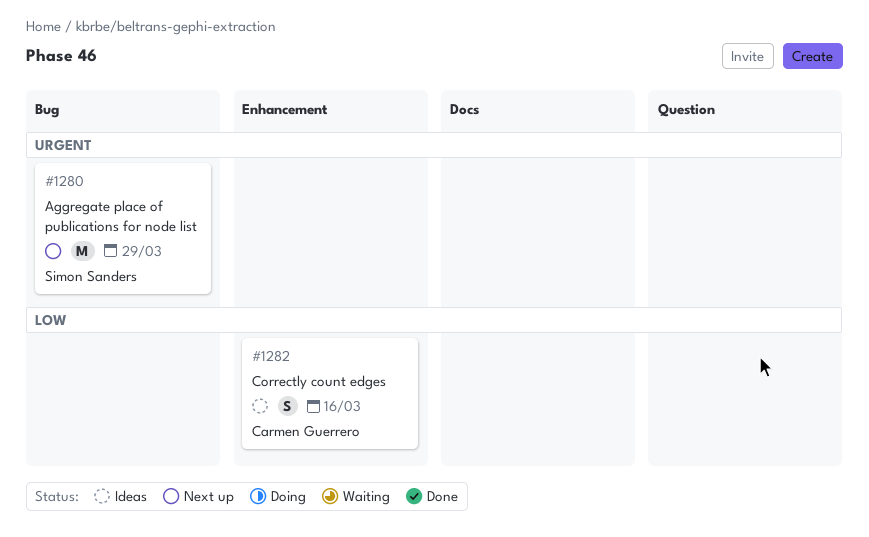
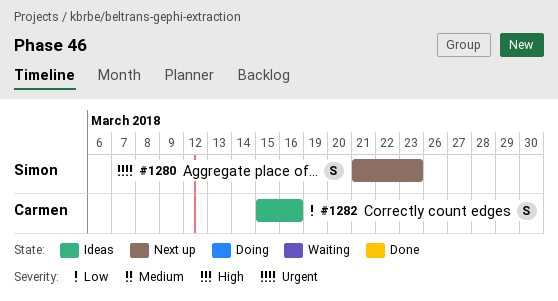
#1280, estimate: M -> S
#1280, due: Mar 29 -> Mar 23

